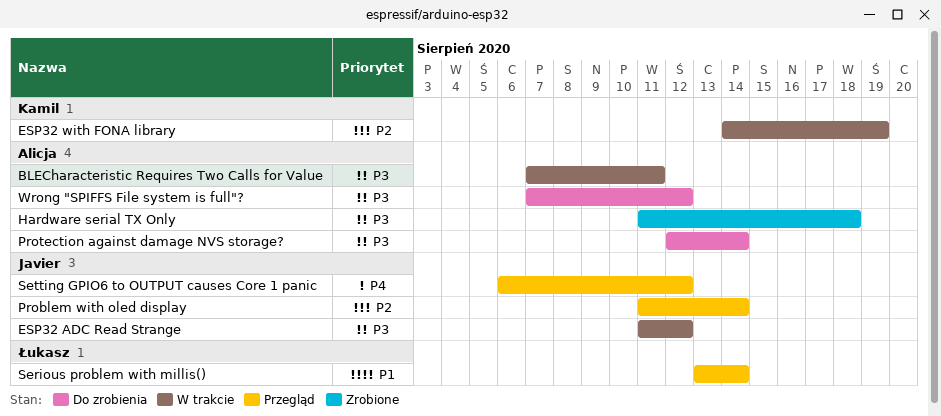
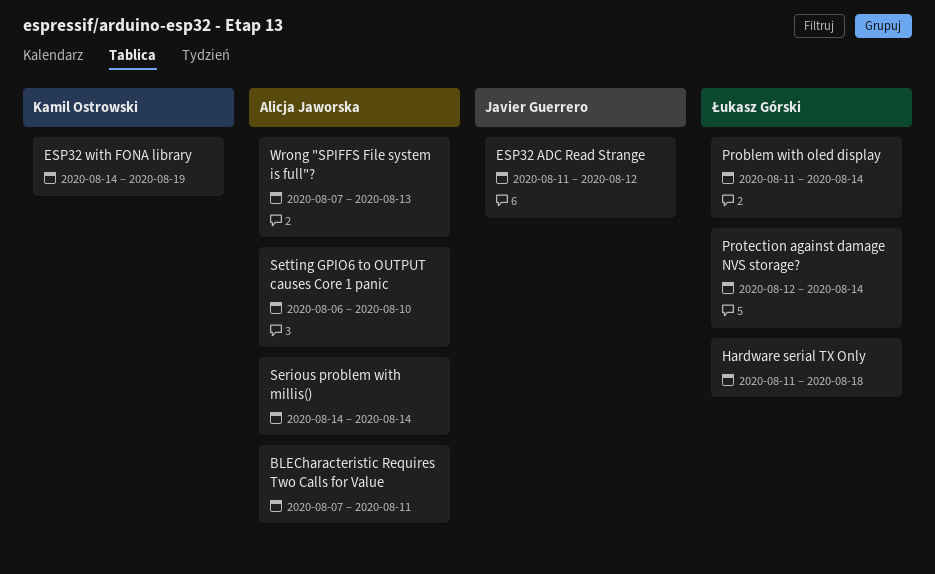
Hardware serial TX Only, owner: Alicja Jaworska -> Łukasz Górski
Problem with oled display, owner: Javier Guerrero -> Łukasz Górski
Protection against damage NVS storage?, owner: Alicja Jaworska -> Łukasz Górski
Serious problem with millis(), owner: Łukasz Górski -> Alicja Jaworska
Serious problem with millis(), start: Aug 13 -> Aug 14
Setting GPIO6 to OUTPUT causes Core 1 panic, owner: Javier Guerrero -> Alicja Jaworska
Setting GPIO6 to OUTPUT causes Core 1 panic, due: Aug 12 -> Aug 10
Wrong "SPIFFS File system is full"?, due: Aug 12 -> Aug 13

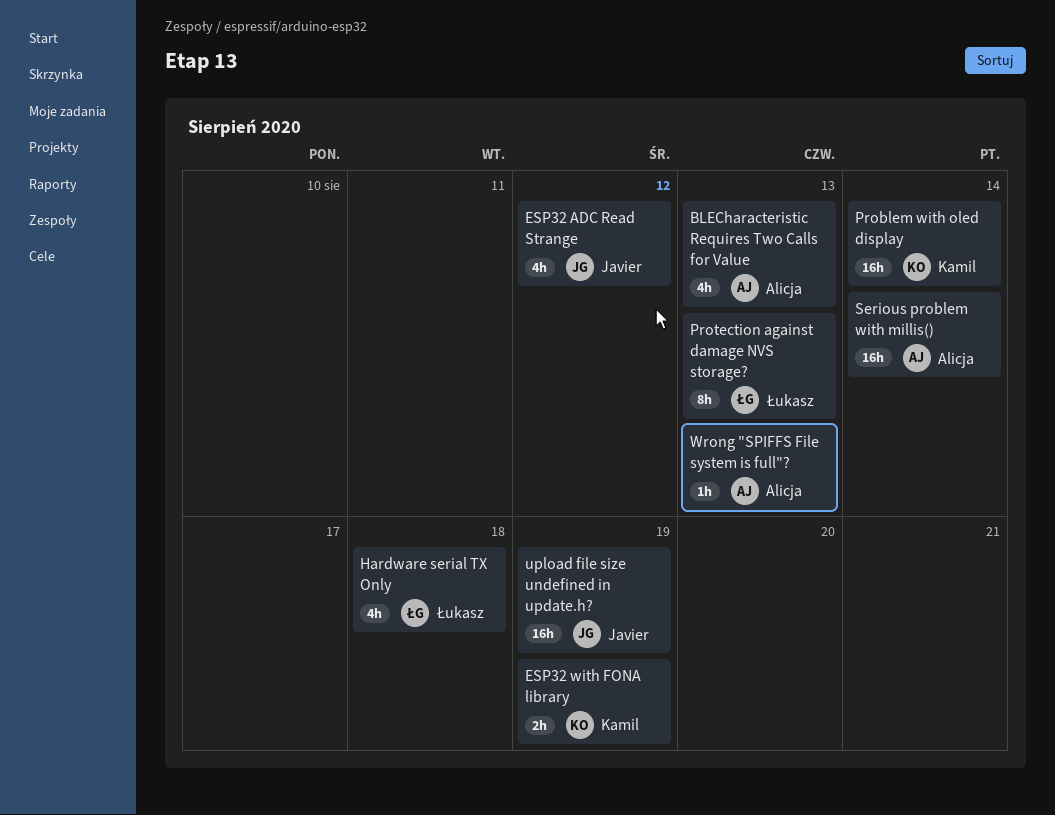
BLECharacteristic Requires Two Calls for Value, due: Aug 11 -> Aug 13
Problem with oled display, owner: Łukasz Górski -> Kamil Ostrowski
Protection against damage NVS storage?, due: Aug 14 -> Aug 13
Setting GPIO6 to OUTPUT causes Core 1 panic: present -> none
upload file size undefined in update.h?: none -> present

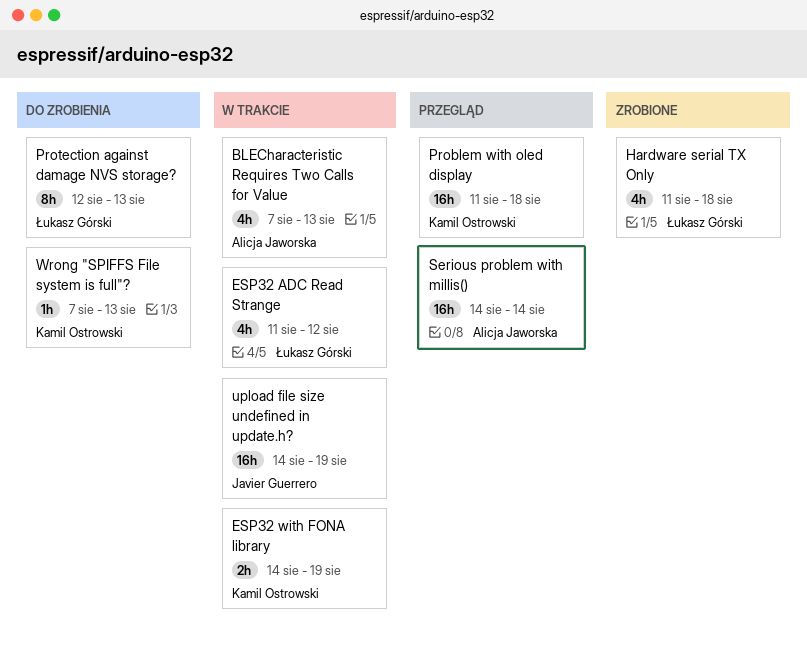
ESP32 ADC Read Strange, owner: Javier Guerrero -> Łukasz Górski
Problem with oled display, due: Aug 14 -> Aug 18
Wrong "SPIFFS File system is full"?, owner: Alicja Jaworska -> Kamil Ostrowski

